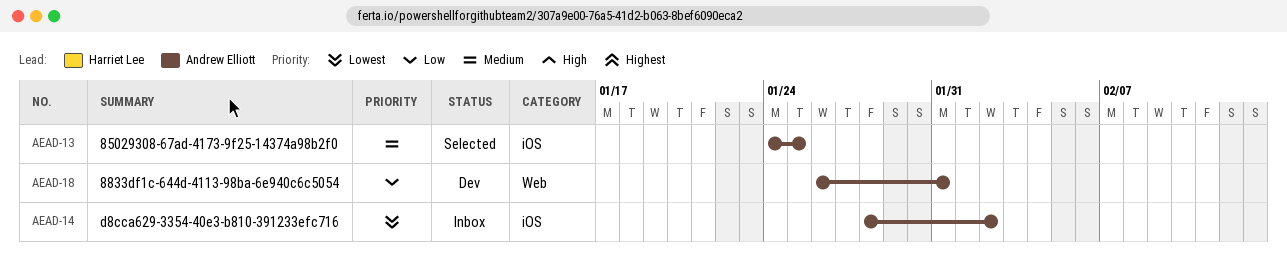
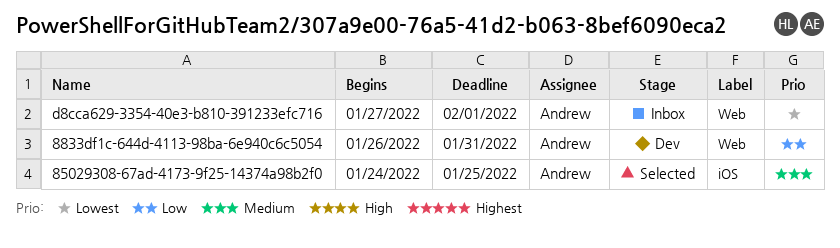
d8cca629-3354-40e3-b810-391233efc716, label: iOS -> Web
d8cca629-3354-40e3-b810-391233efc716, start: Jan 28 -> Jan 27
d8cca629-3354-40e3-b810-391233efc716, due: Feb 2 -> Feb 1

